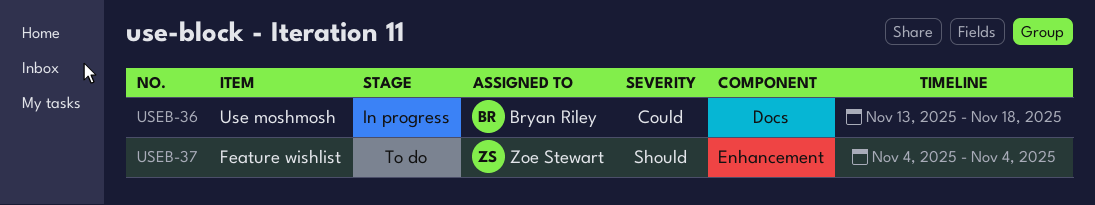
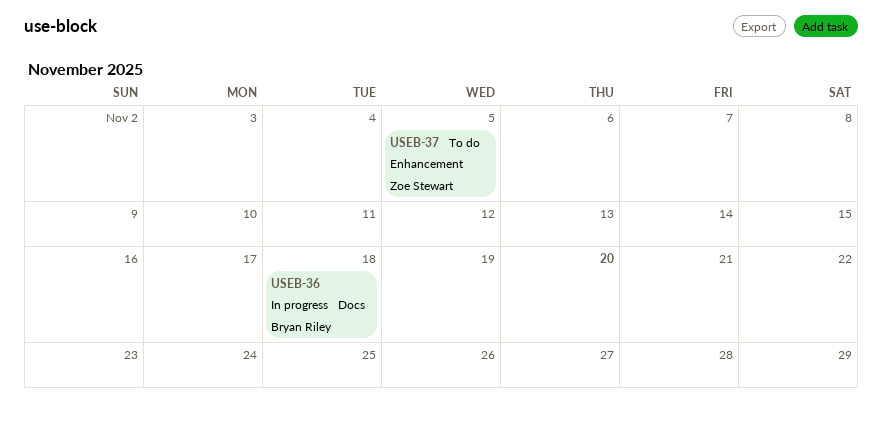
USEB-37, due: Nov 4 -> Nov 5

